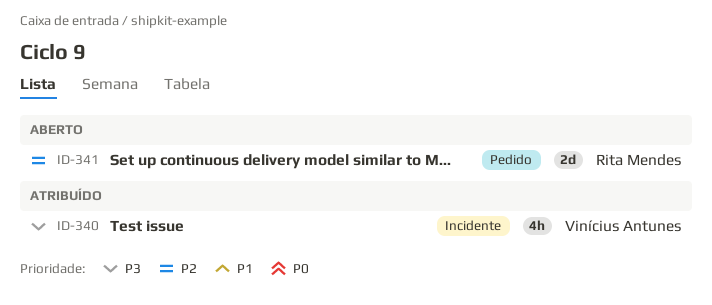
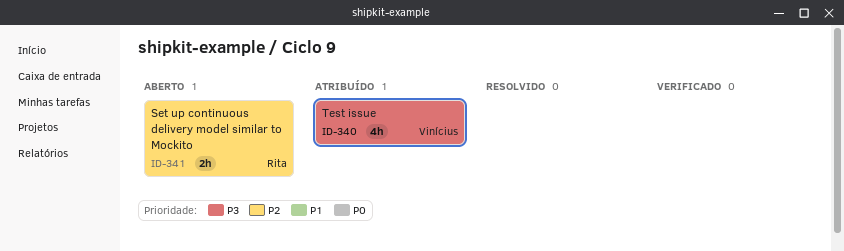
ID-341, estimate: 2d -> 2h

